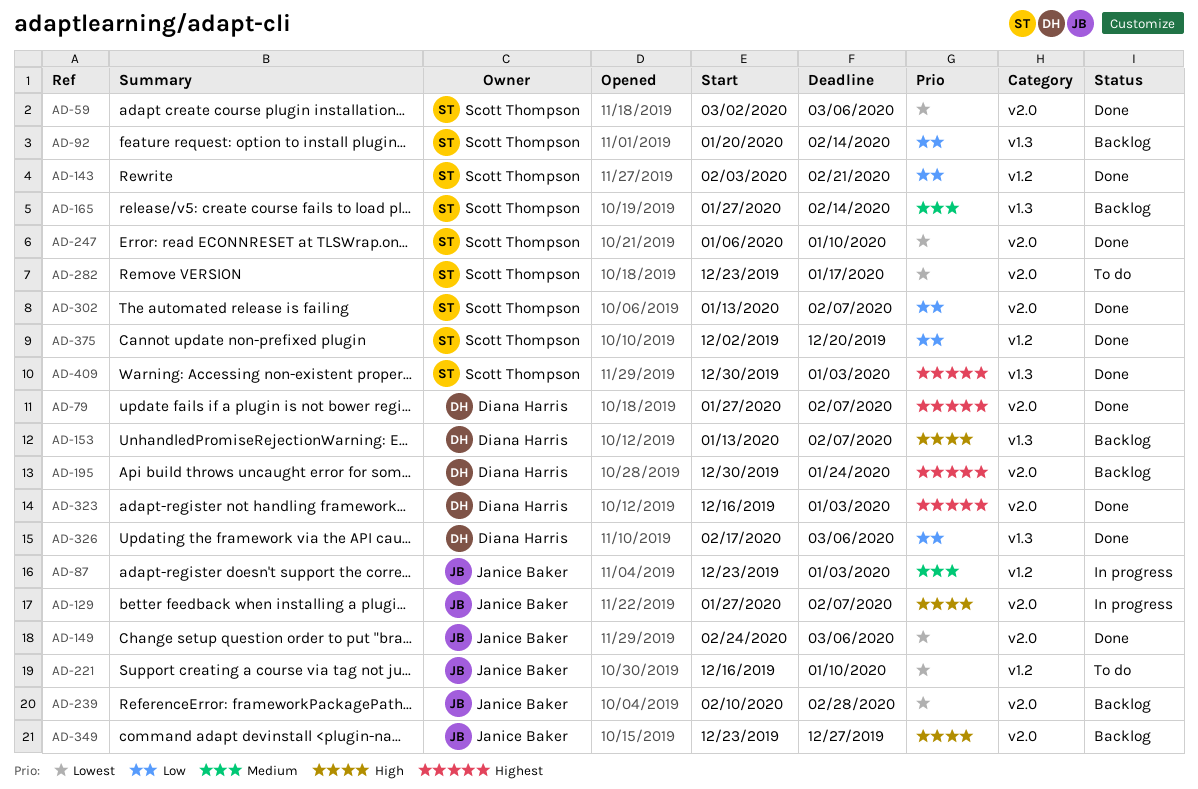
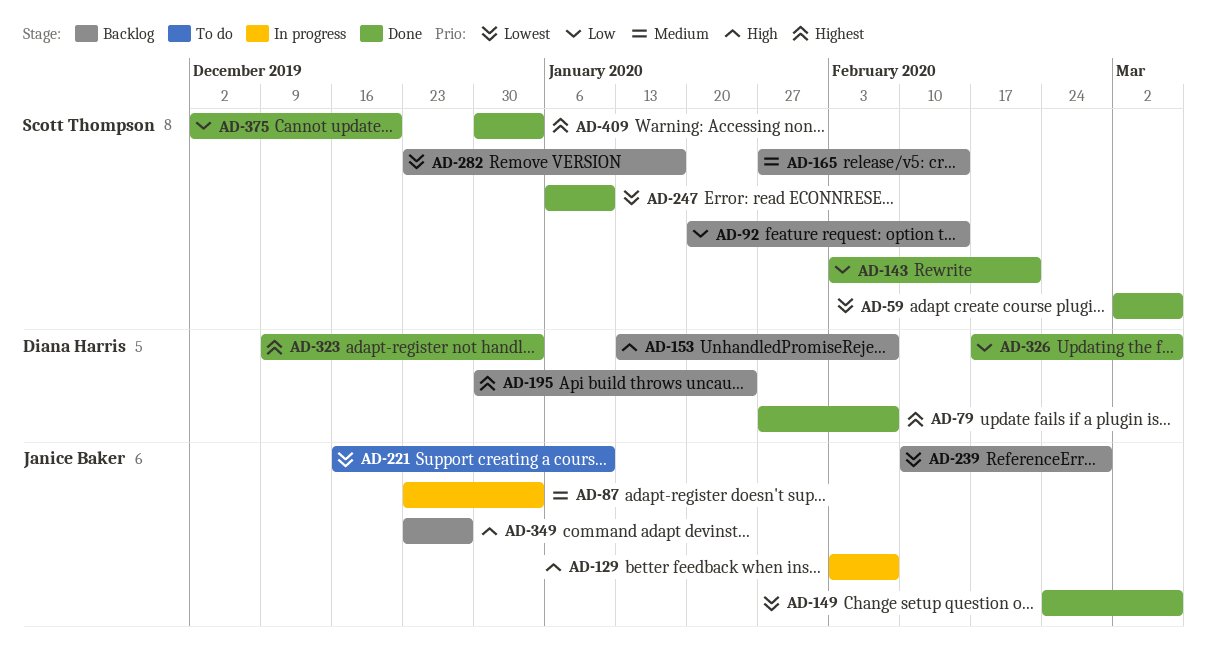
AD-129, start: Jan 27 -> Feb 3
AD-282, status: To do -> Backlog
AD-302: present -> none
AD-323, start: Dec 16 -> Dec 9

